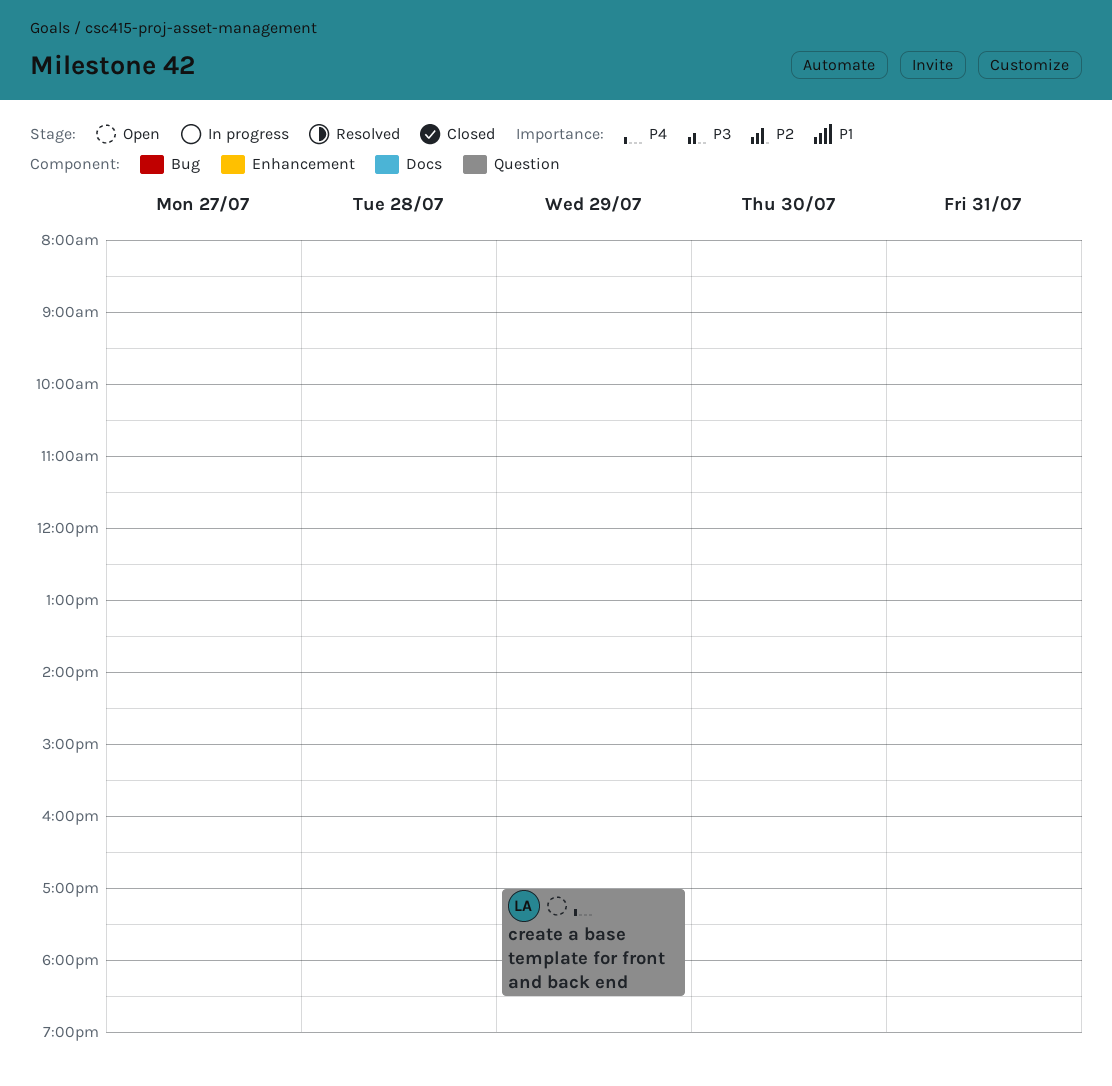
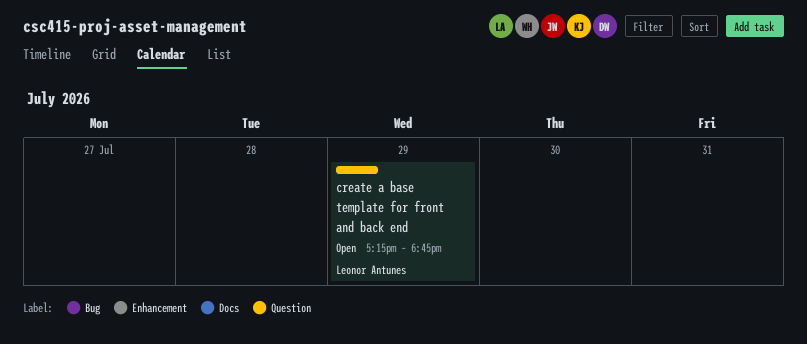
create a base template for front and back end, begins: 17:00 -> 17:15
create a base template for front and back end, ends: 18:30 -> 18:45

